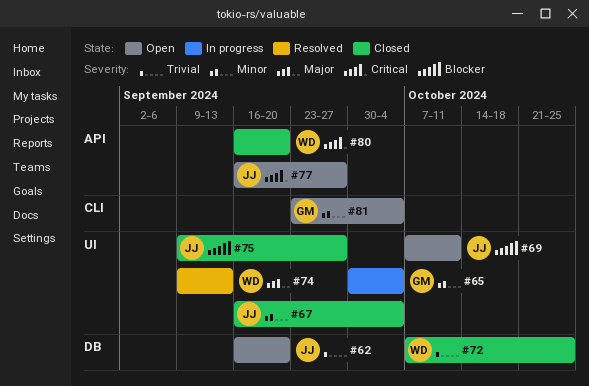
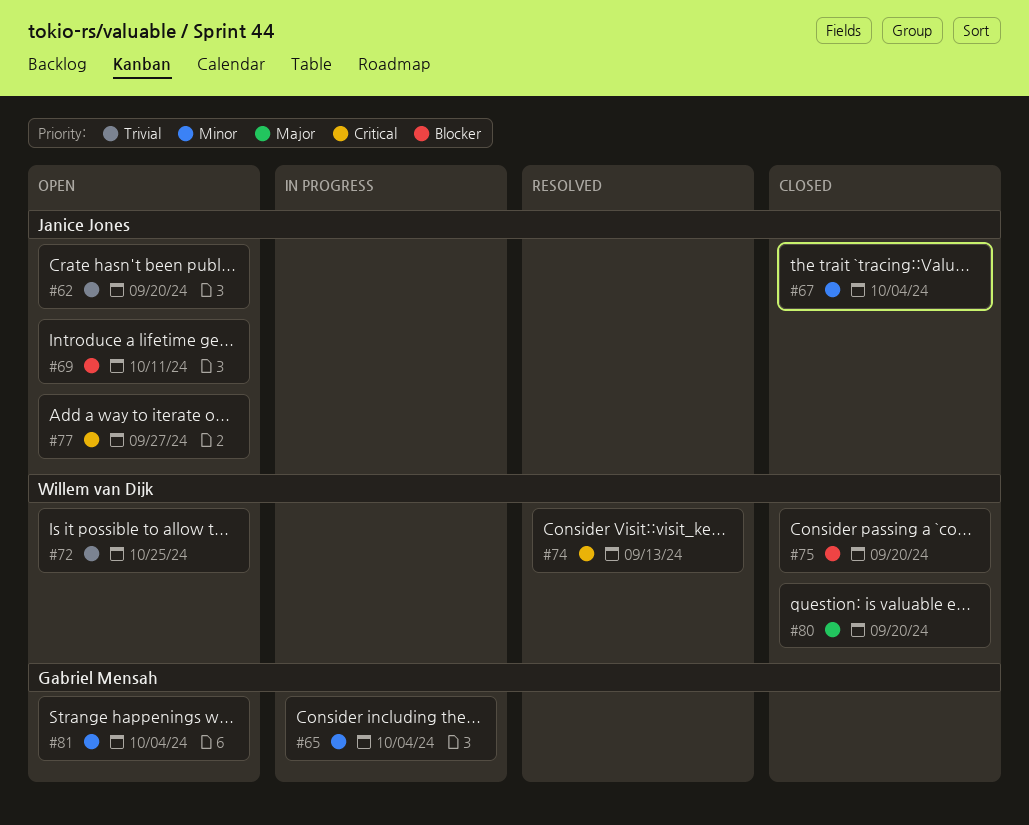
#72, status: Closed -> Open
#74, priority: Major -> Critical
#75, owner: Janice Jones -> Willem van Dijk
#75, due: Sep 27 -> Sep 20
#80, priority: Critical -> Major

